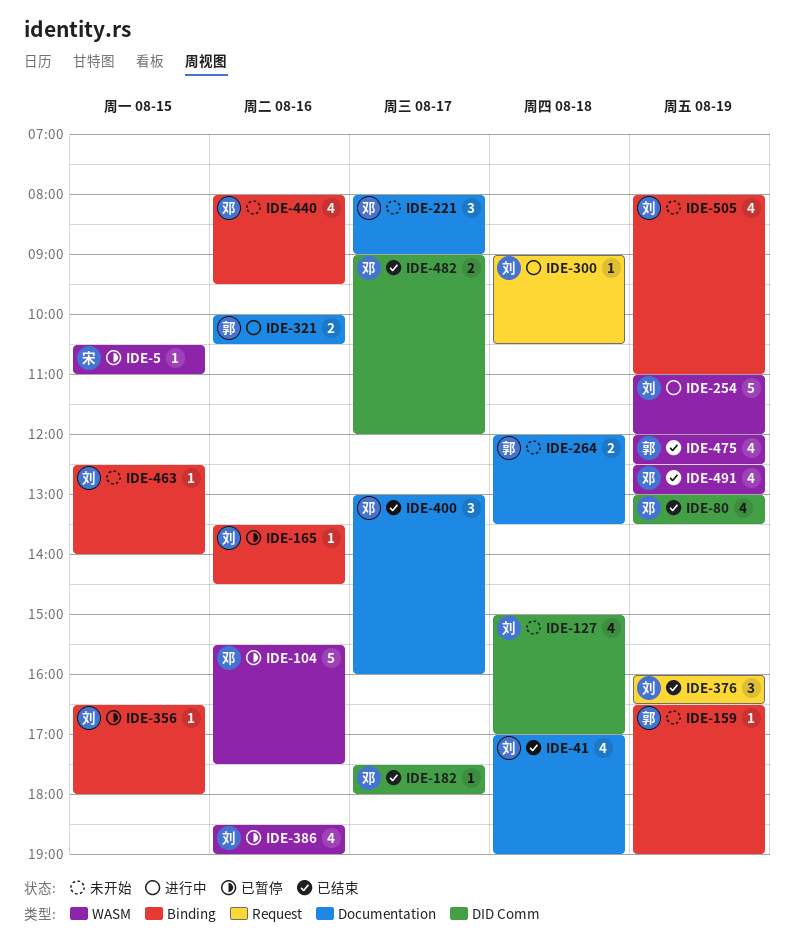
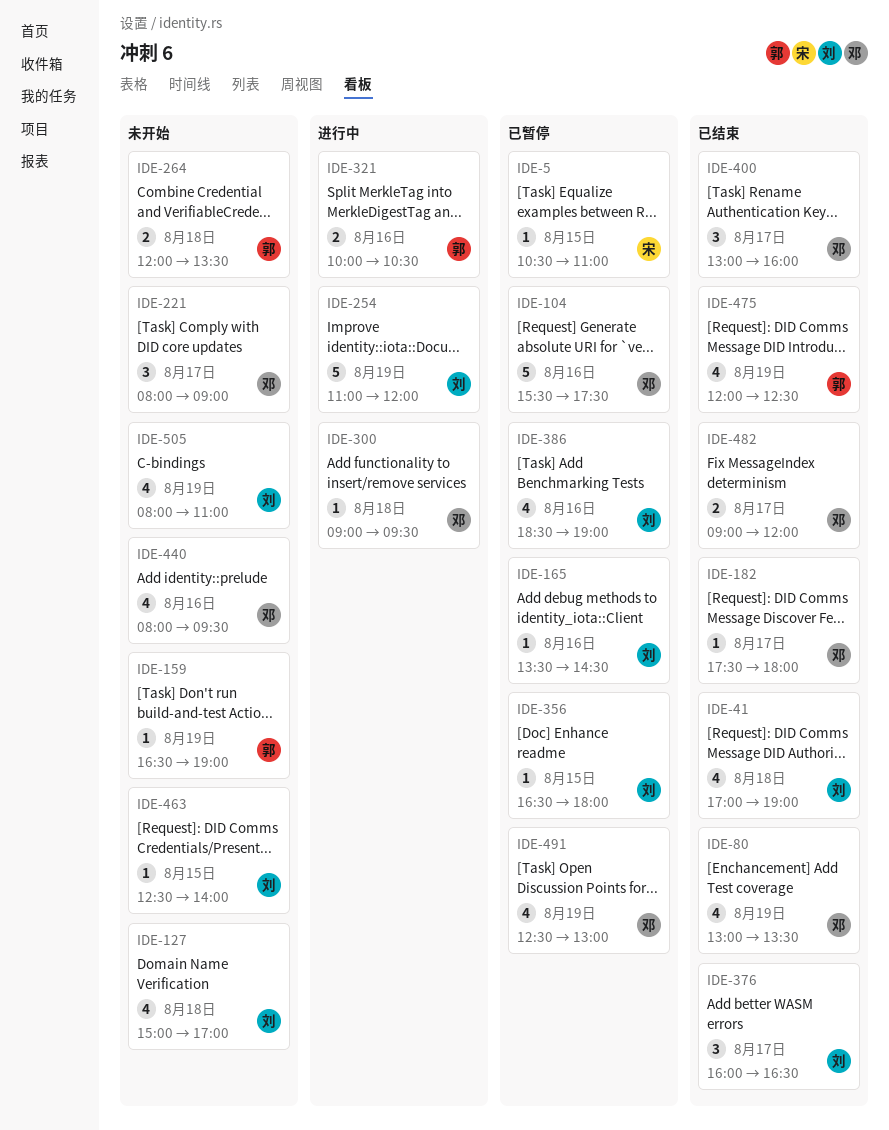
IDE-300, owner: 刘 -> 邓
IDE-300, ends: 10:30 -> 09:30
IDE-376, day: Aug 19 -> Aug 17
IDE-491, status: 已结束 -> 已暂停

